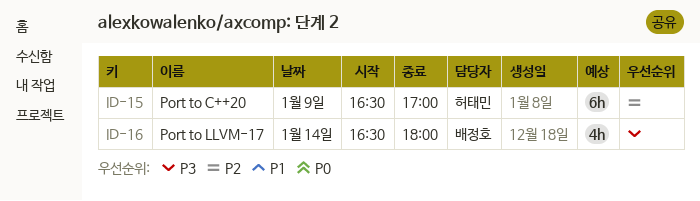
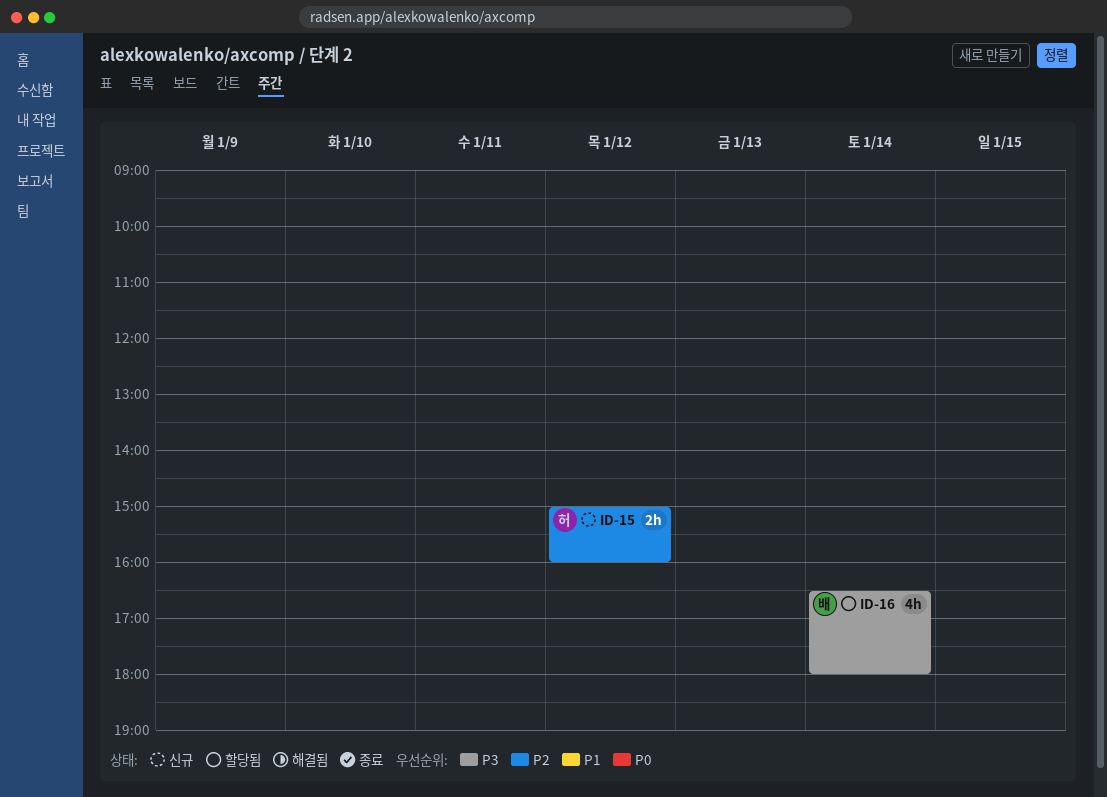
ID-15, estimate: 6h -> 2h
ID-15, day: Jan 9 -> Jan 12
ID-15, begins: 16:30 -> 15:00
ID-15, ends: 17:00 -> 16:00

